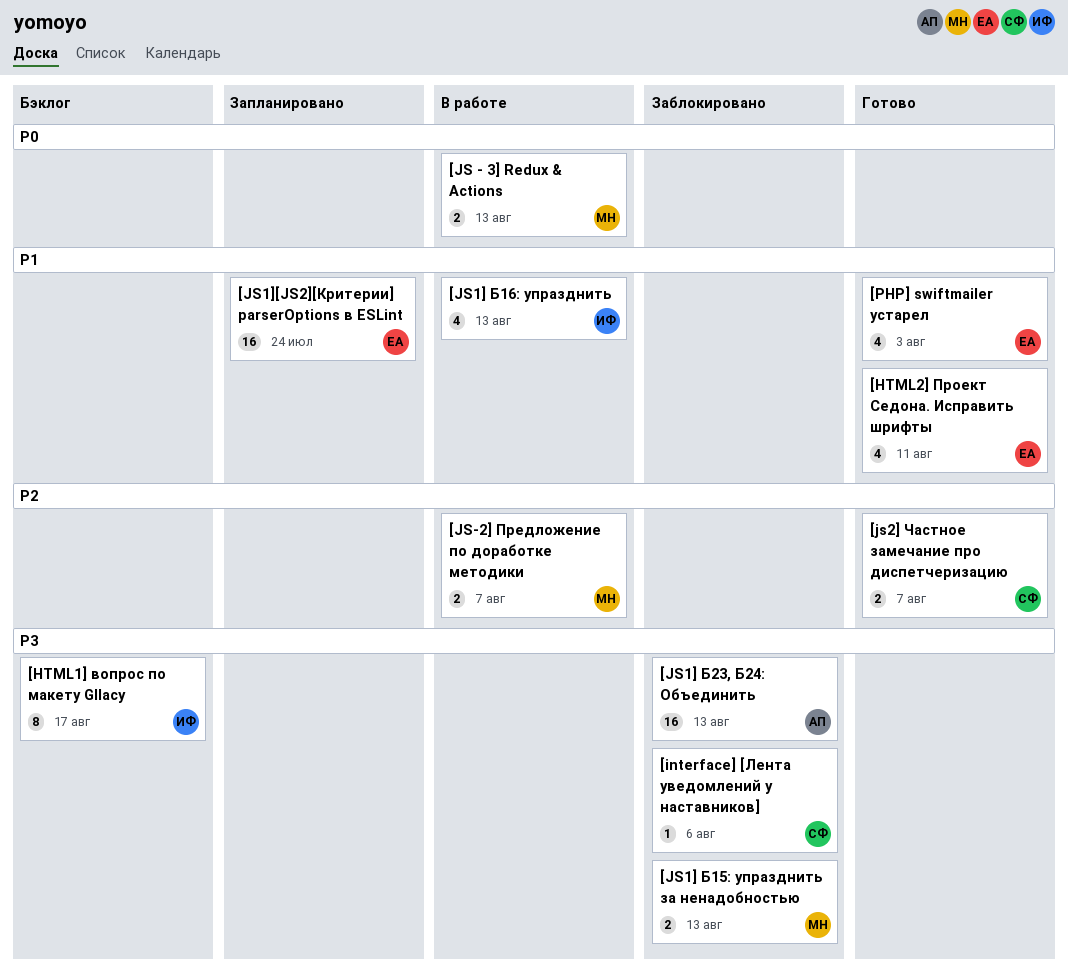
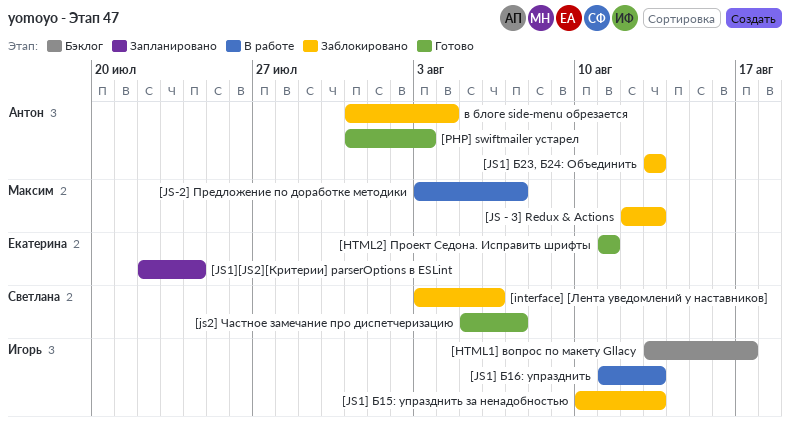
[JS - 3] Redux & Actions, status: В работе -> Заблокировано
[JS1] Б15: упразднить за ненадобностью, owner: Максим -> Игорь
[PHP] swiftmailer устарел, owner: Екатерина -> Антон
в блоге side-menu обрезается: none -> present

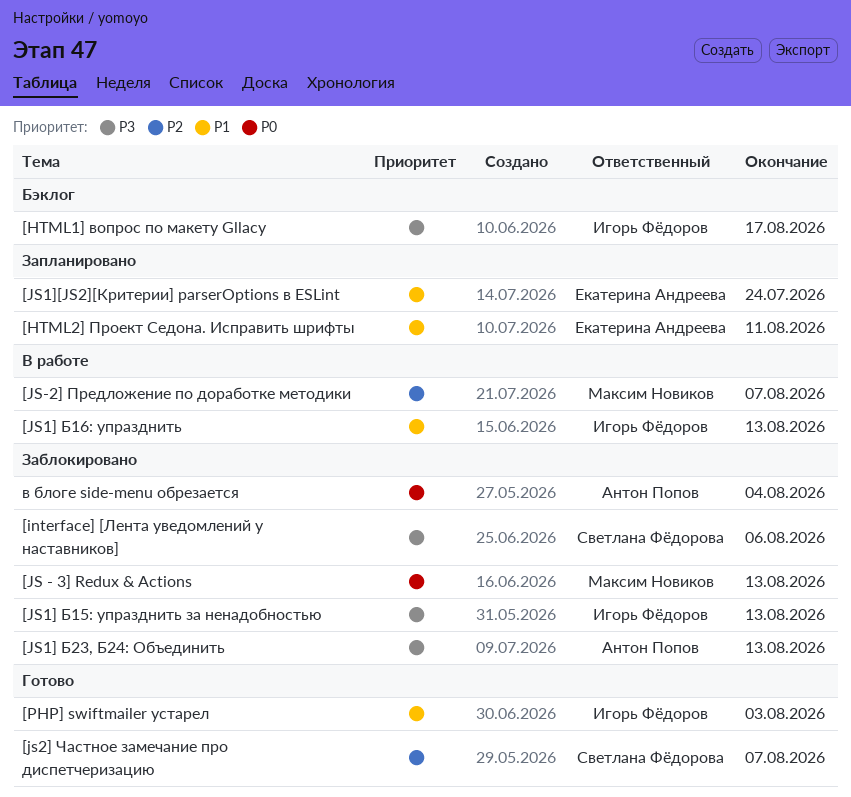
[HTML2] Проект Седона. Исправить шрифты, status: Готово -> Запланировано
[PHP] swiftmailer устарел, owner: Антон Попов -> Игорь Фёдоров

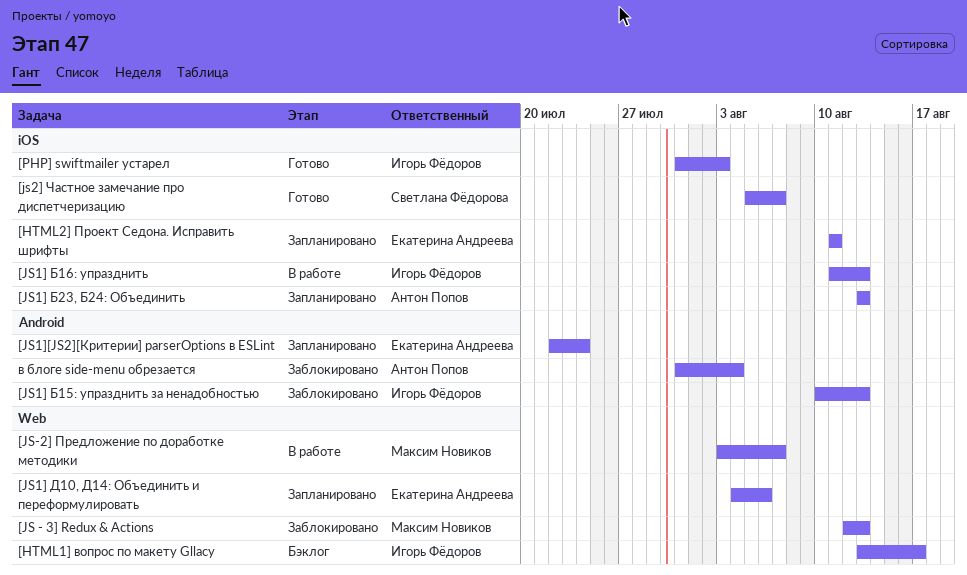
[interface] [Лента уведомлений у наставников]: present -> none
[JS1] Б23, Б24: Объединить, status: Заблокировано -> Запланировано
[JS1] Д10, Д14: Объединить и переформулировать: none -> present

